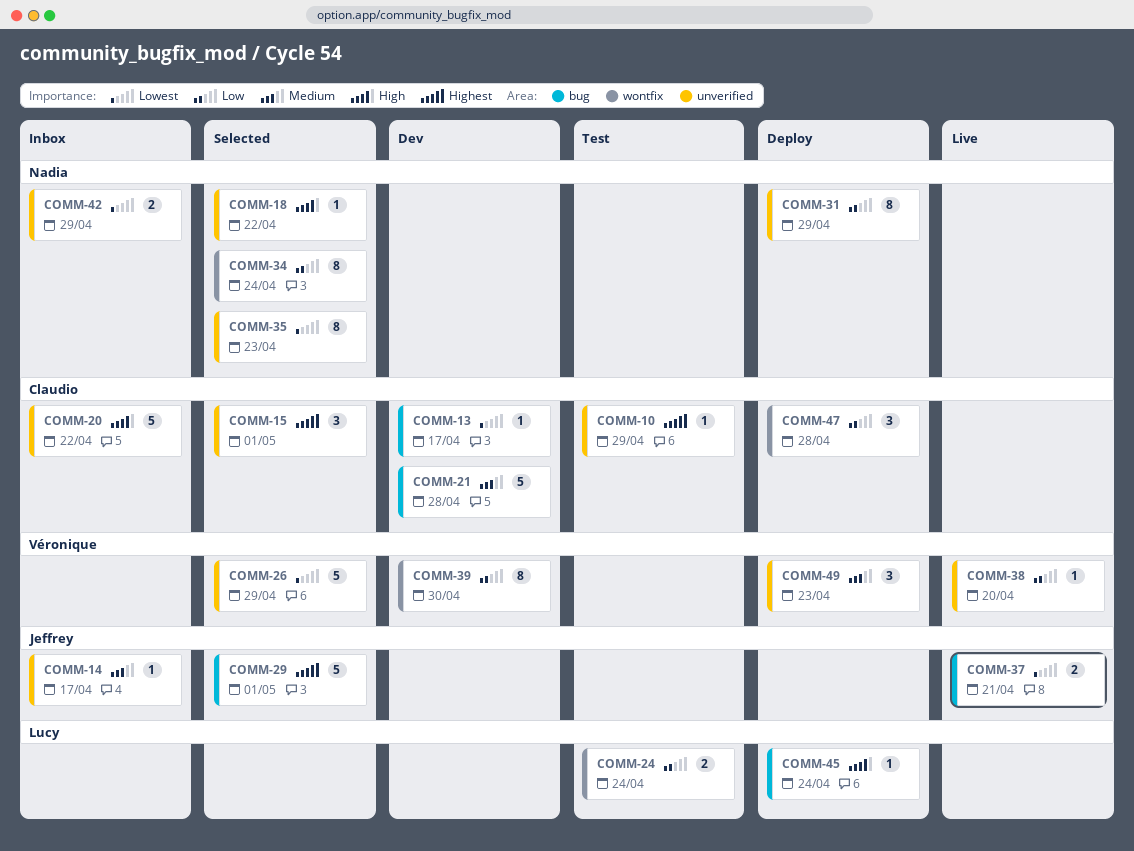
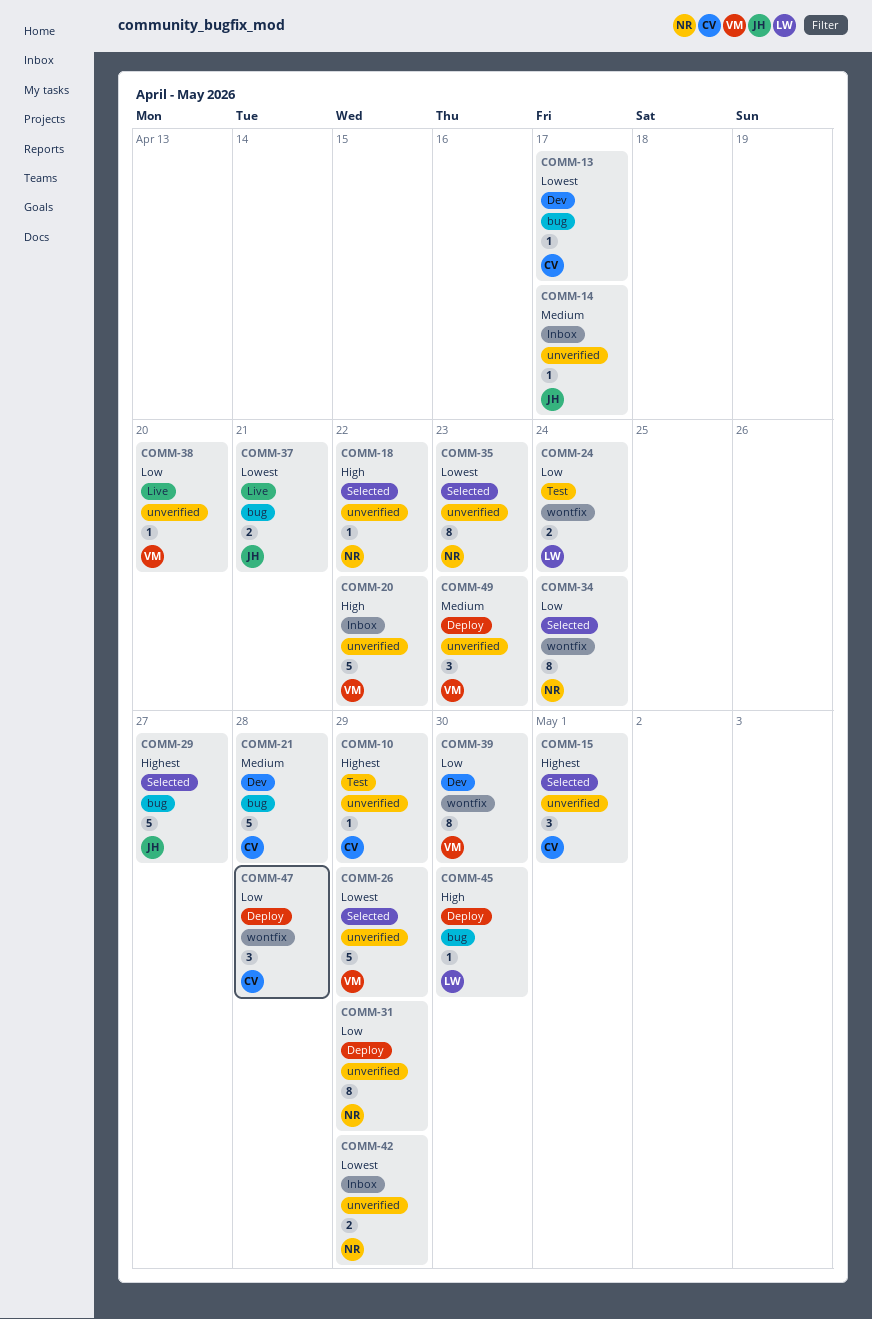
COMM-20, owner: Claudio -> Véronique
COMM-29, due: May 1 -> Apr 27
COMM-45, due: Apr 24 -> Apr 30

